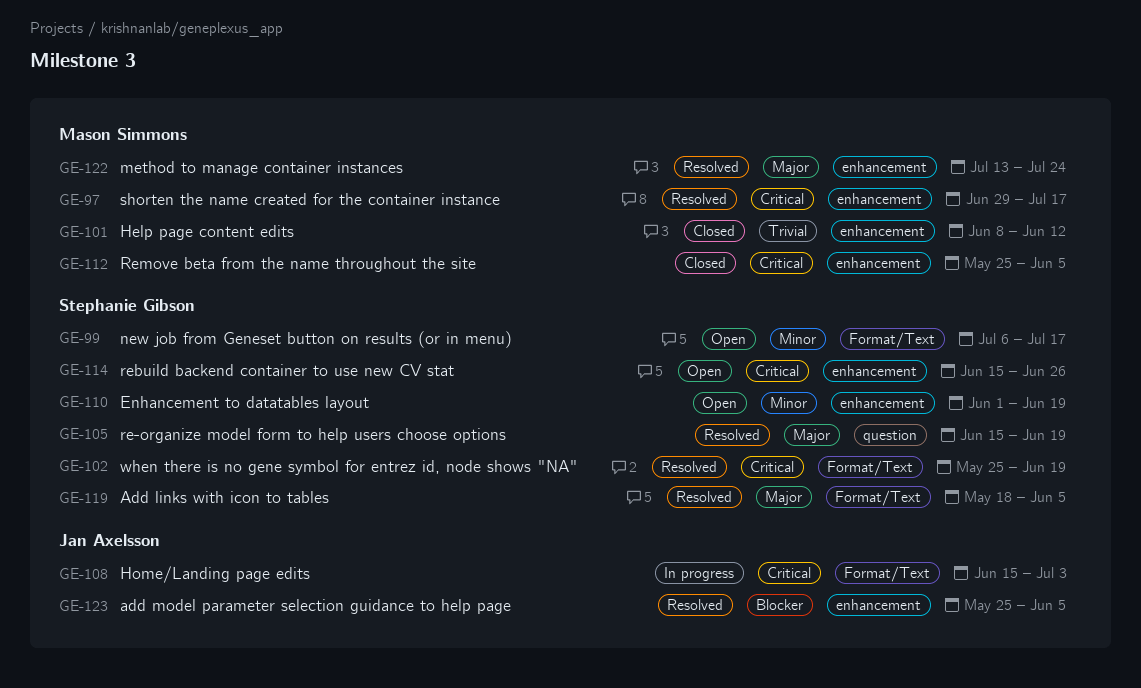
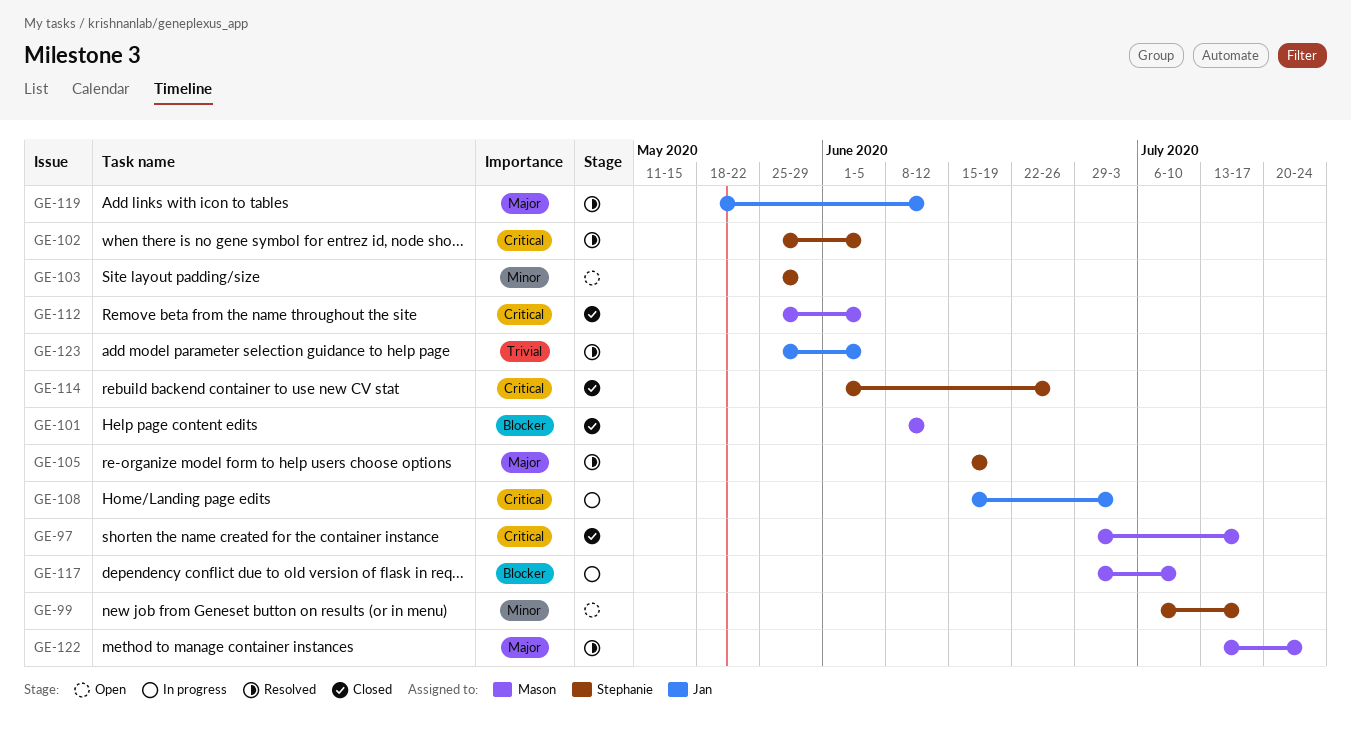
GE-97, status: Resolved -> Closed
GE-101, priority: Trivial -> Blocker
GE-102, due: Jun 19 -> Jun 5
GE-103: none -> present
GE-110: present -> none
GE-114, status: Open -> Closed
GE-114, start: Jun 15 -> Jun 1
GE-117: none -> present
GE-119, owner: Stephanie Gibson -> Jan Axelsson
GE-119, due: Jun 5 -> Jun 12
GE-123, priority: Blocker -> Trivial

